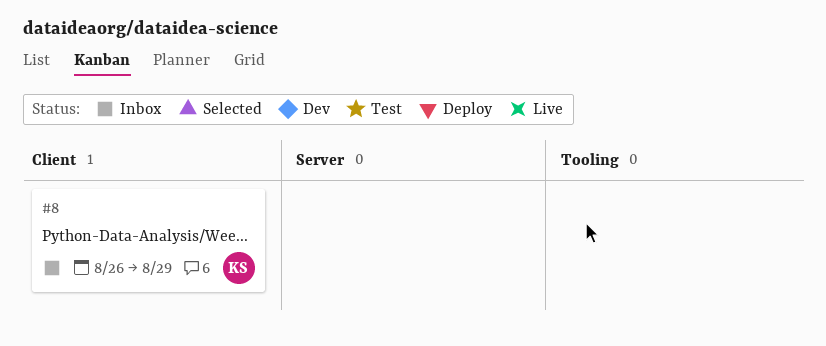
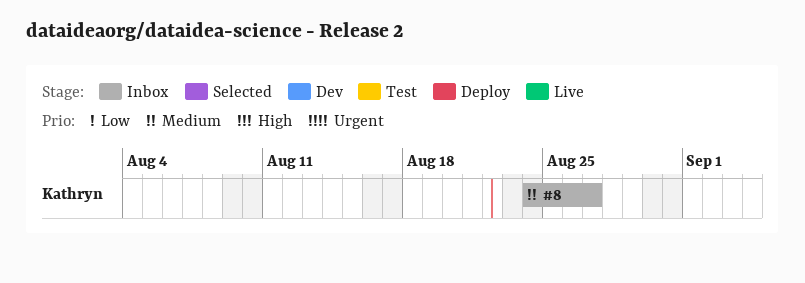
#8, start: Aug 26 -> Aug 24
#8, due: Aug 29 -> Aug 27

